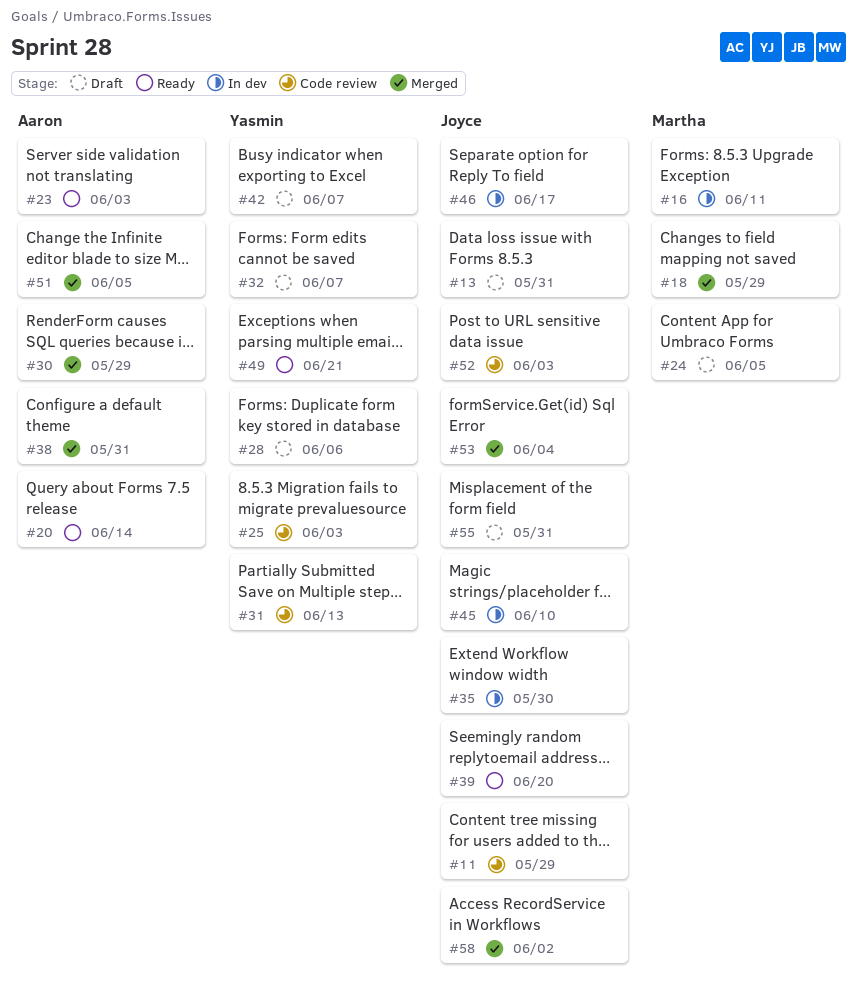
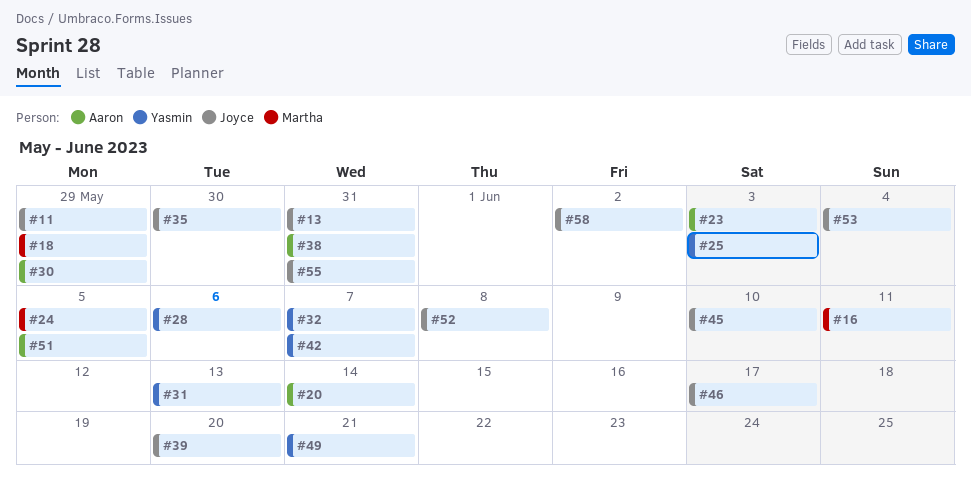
#52, due: Jun 3 -> Jun 8

